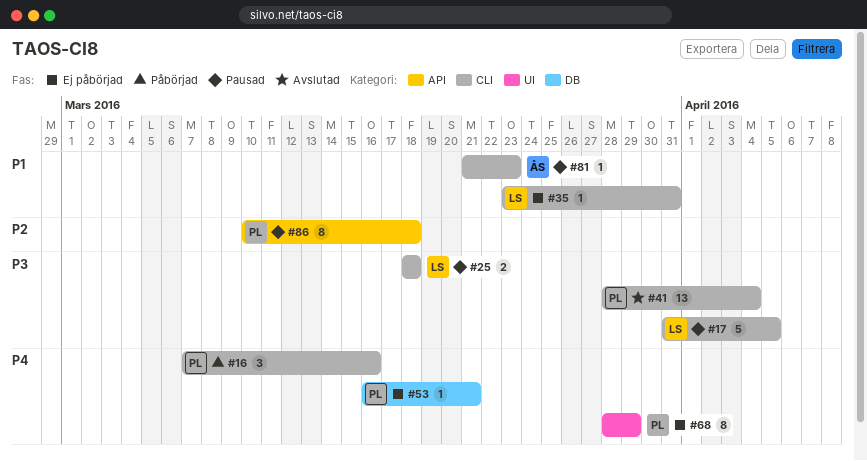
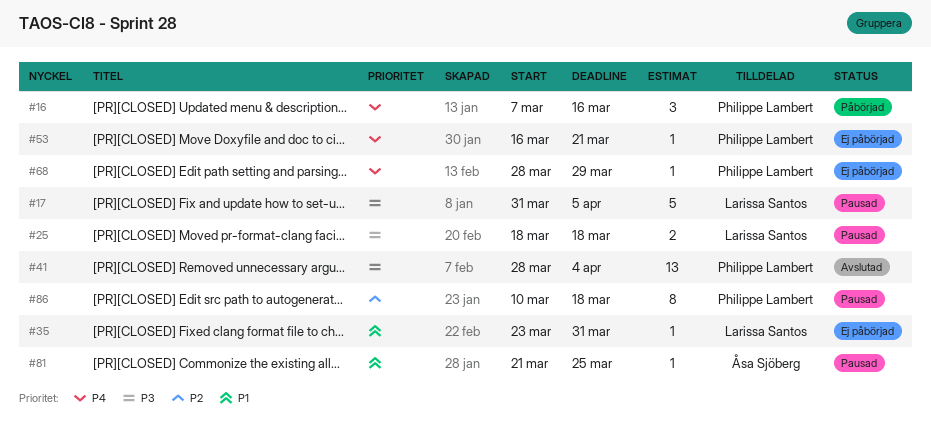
#68, estimate: 8 -> 1
#81, due: Mar 23 -> Mar 25

